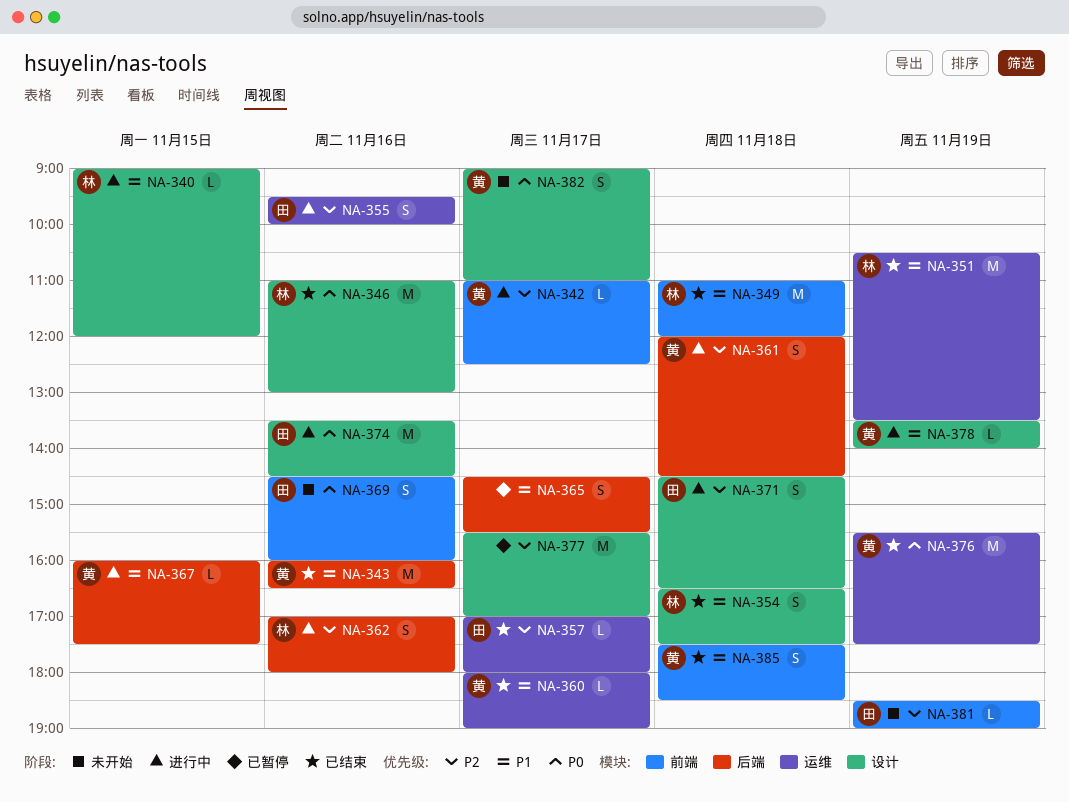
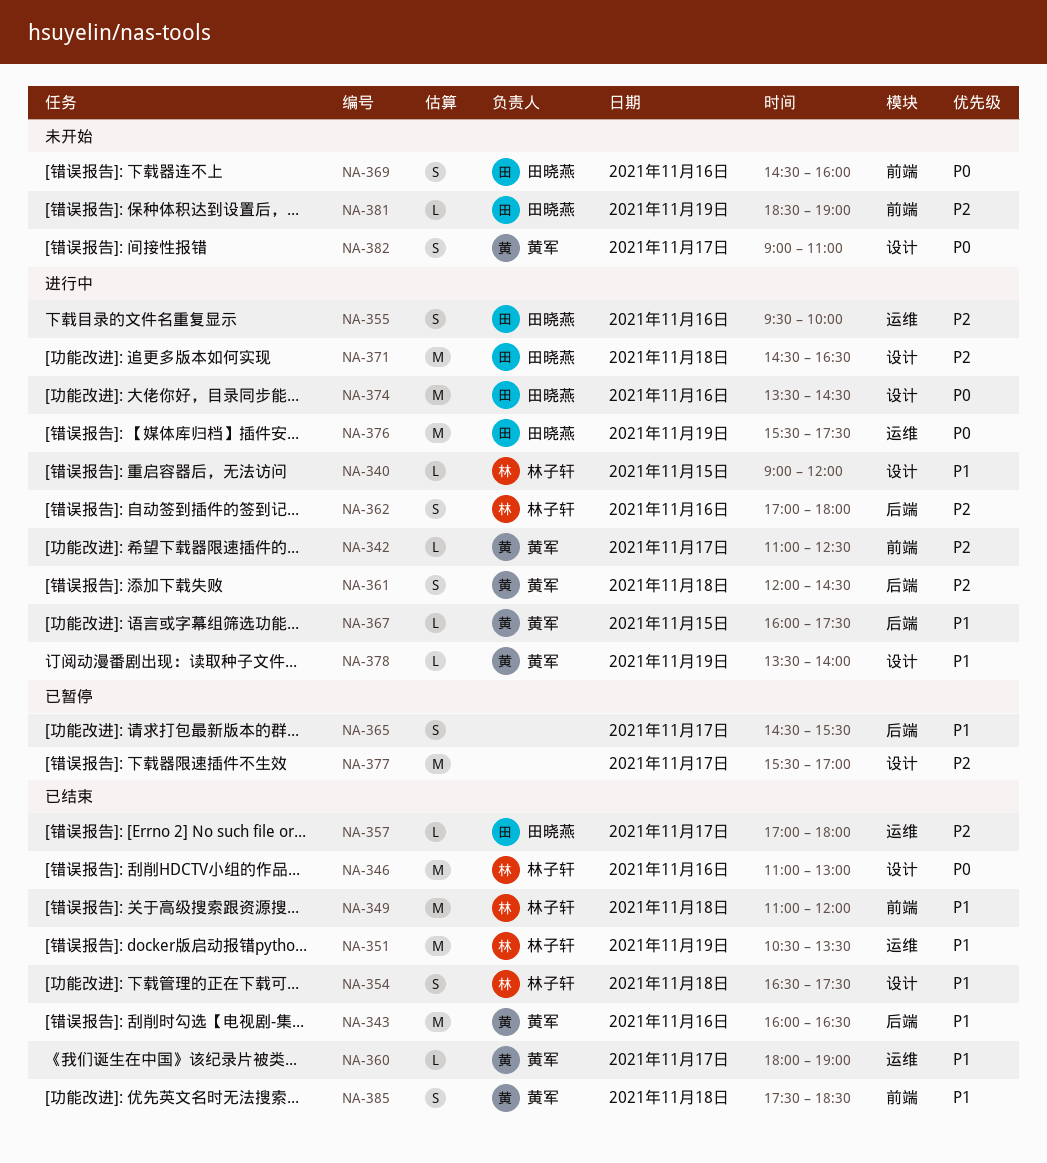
NA-371, estimate: S -> M
NA-376, status: 已结束 -> 进行中
NA-376, owner: 黄军 -> 田晓燕

